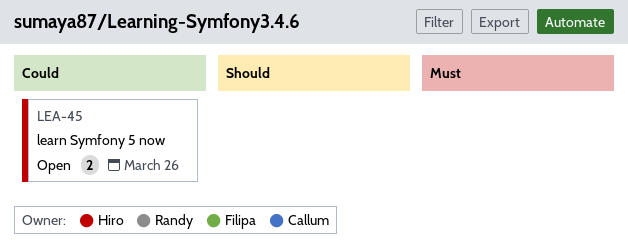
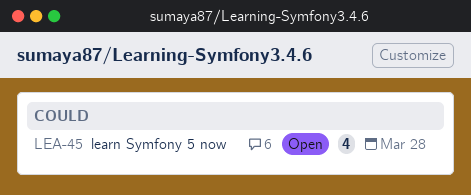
LEA-45, estimate: 2 -> 4
LEA-45, due: Mar 26 -> Mar 28

